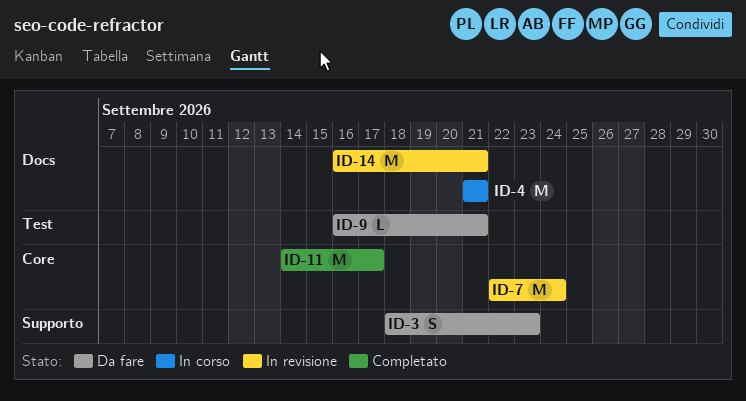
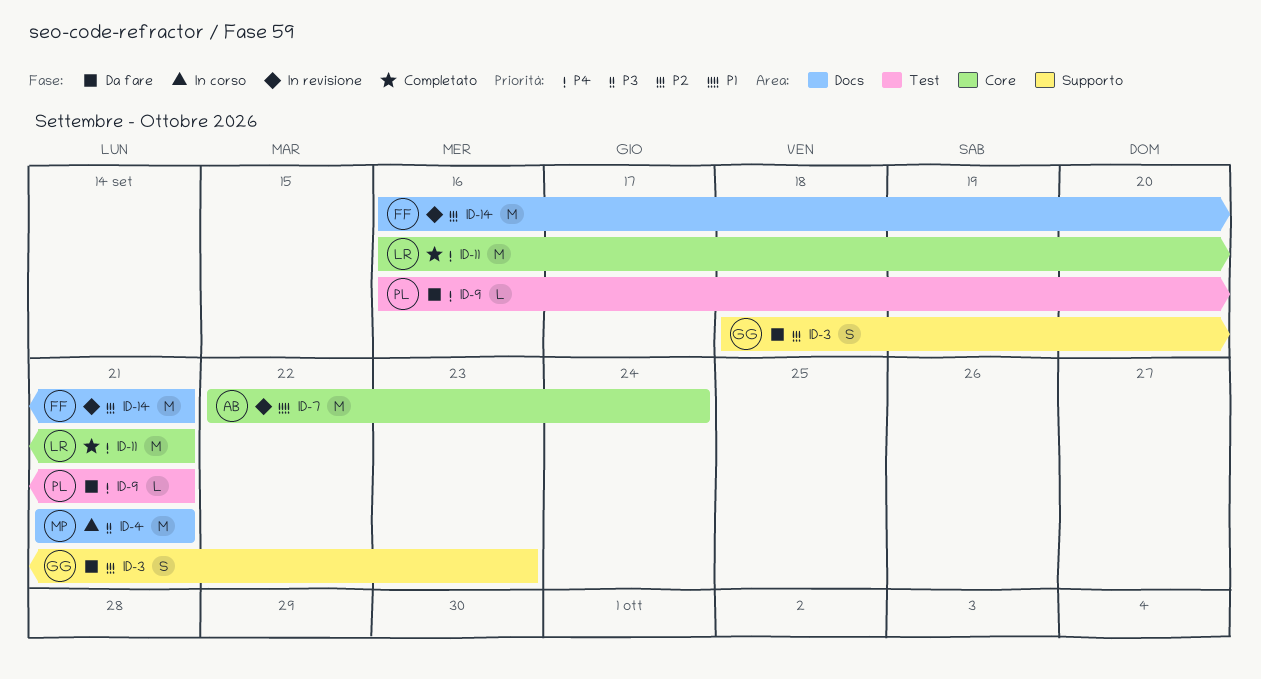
ID-11, start: Sep 14 -> Sep 16
ID-11, due: Sep 17 -> Sep 21

